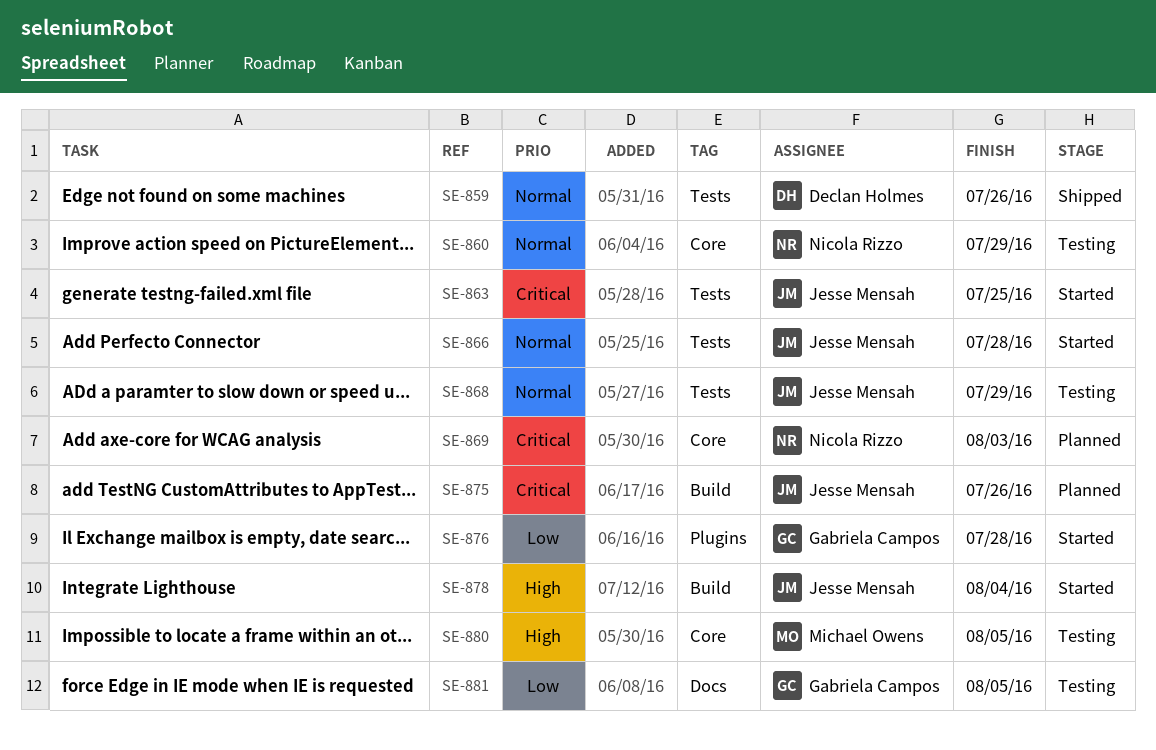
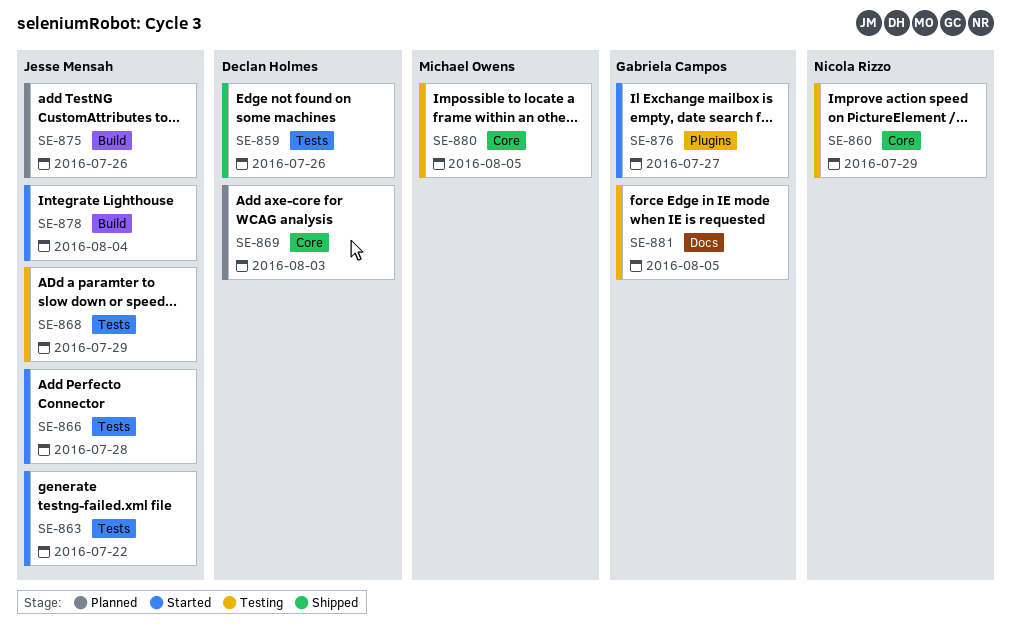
SE-863, due: Jul 25 -> Jul 22
SE-869, owner: Nicola Rizzo -> Declan Holmes
SE-876, due: Jul 28 -> Jul 27

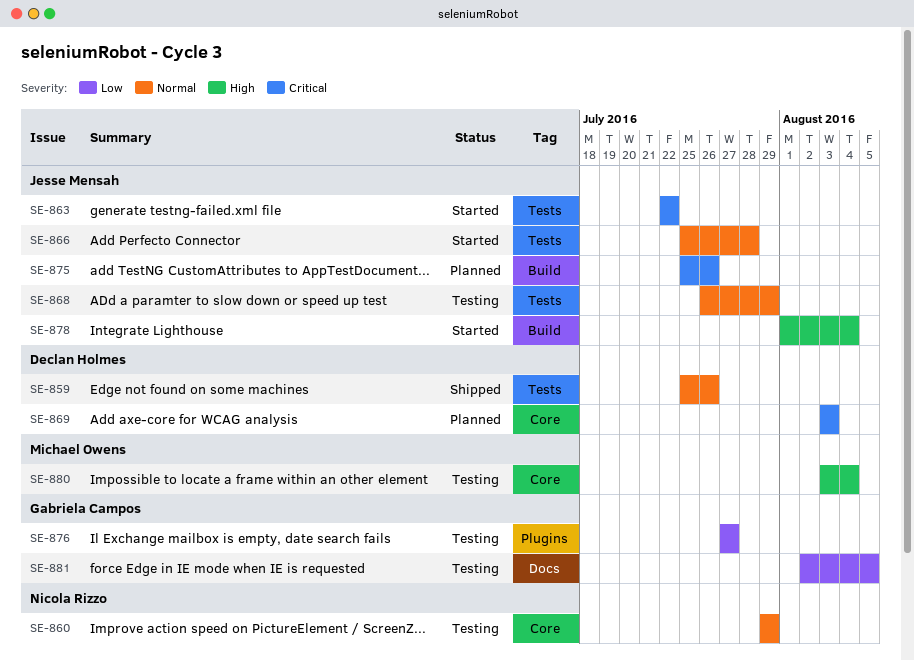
SE-876, status: Started -> Testing
SE-880, due: Aug 5 -> Aug 4

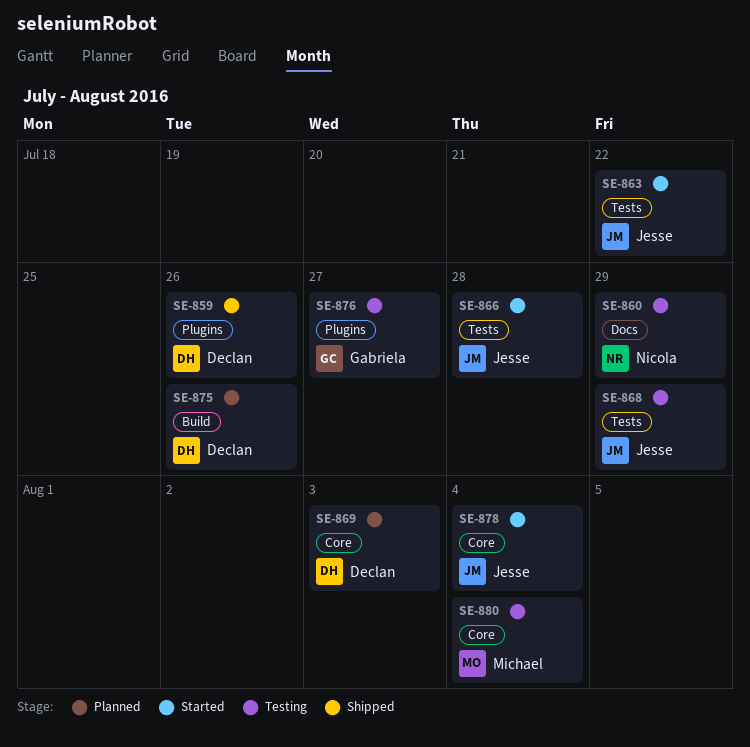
SE-859, label: Tests -> Plugins
SE-860, label: Core -> Docs
SE-875, owner: Jesse Mensah -> Declan Holmes
SE-878, label: Build -> Core
SE-881: present -> none

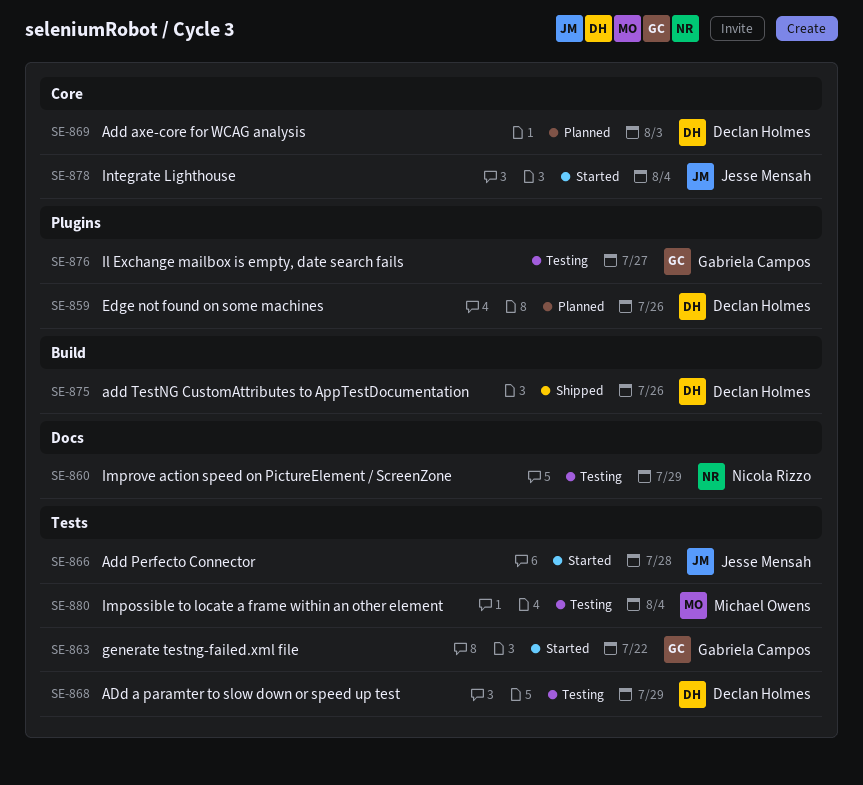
SE-859, status: Shipped -> Planned
SE-863, owner: Jesse Mensah -> Gabriela Campos
SE-868, owner: Jesse Mensah -> Declan Holmes
SE-875, status: Planned -> Shipped
SE-880, label: Core -> Tests

